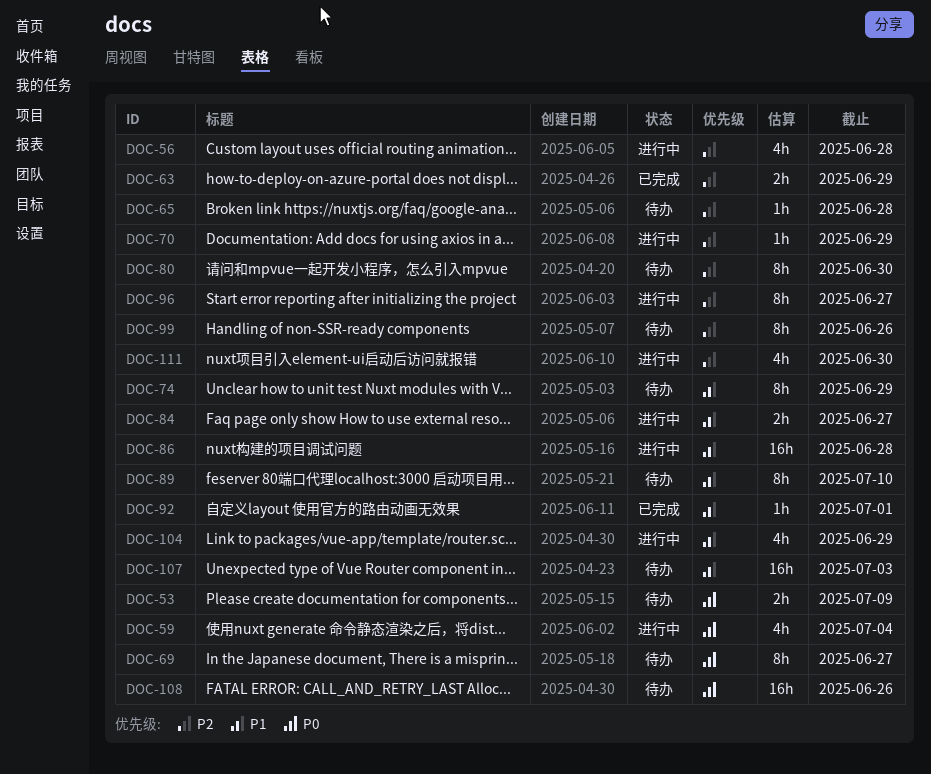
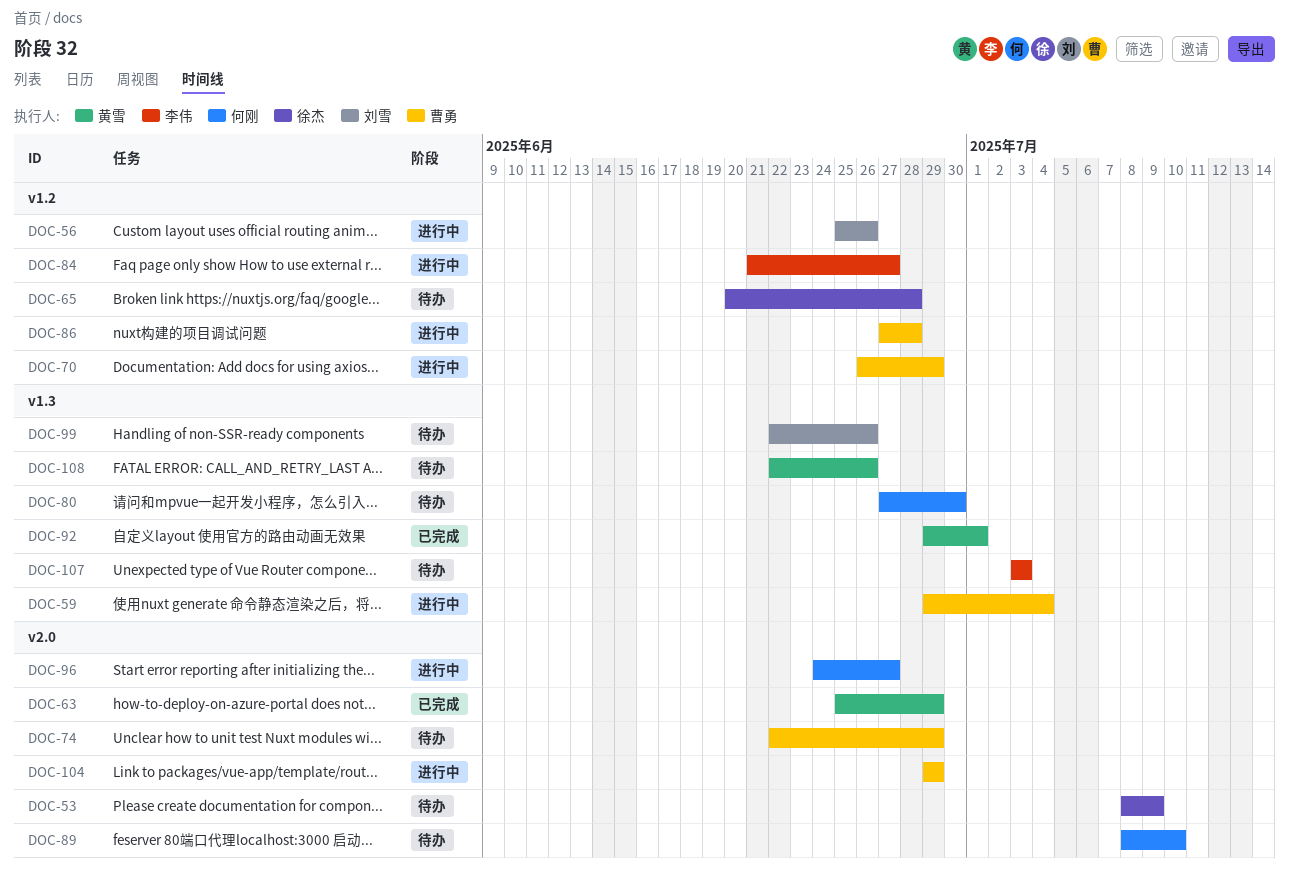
DOC-56, due: Jun 28 -> Jun 26
DOC-69: present -> none
DOC-111: present -> none

